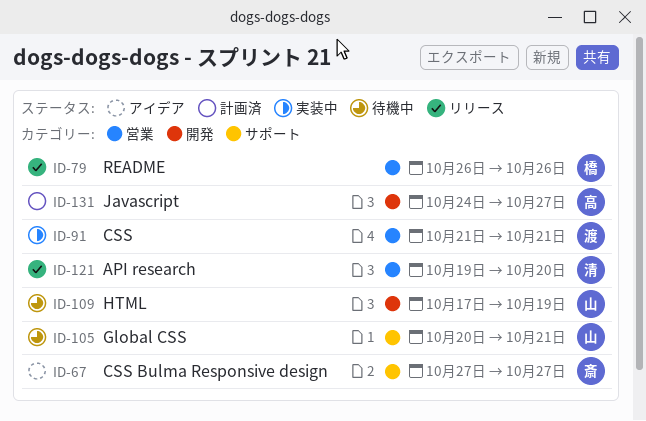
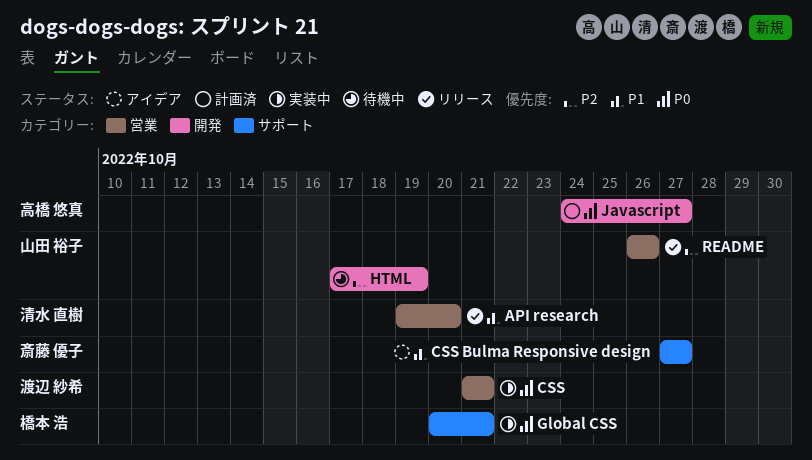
Global CSS, status: 待機中 -> 実装中
Global CSS, owner: 山田 裕子 -> 橋本 浩
README, owner: 橋本 浩 -> 山田 裕子

